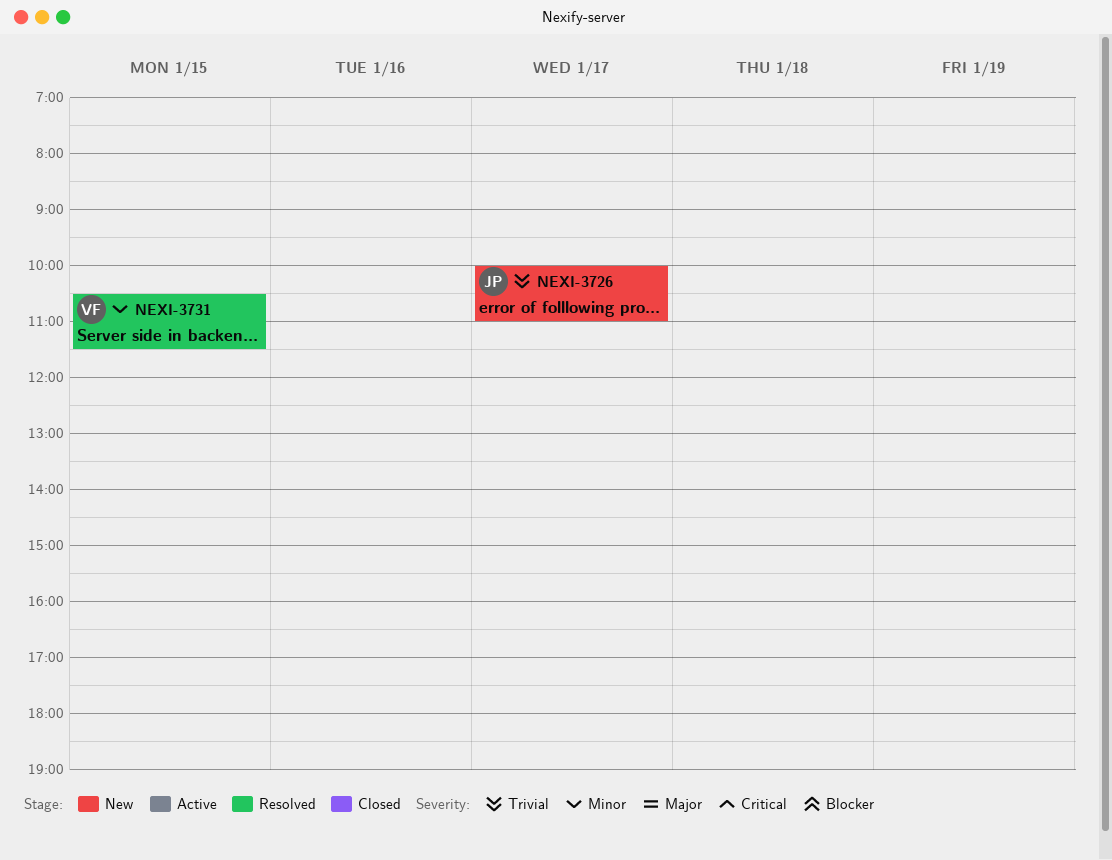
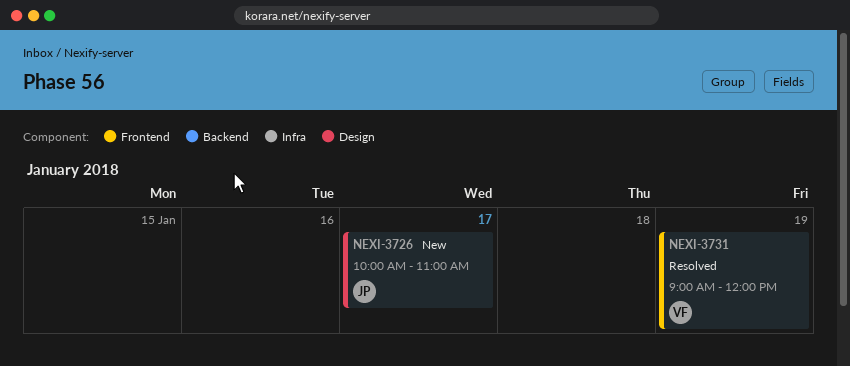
NEXI-3731, day: Jan 15 -> Jan 19
NEXI-3731, begins: 10:30 -> 09:00
NEXI-3731, ends: 11:30 -> 12:00

